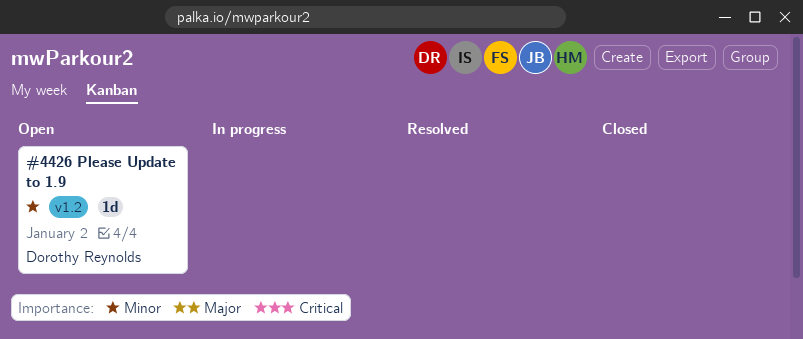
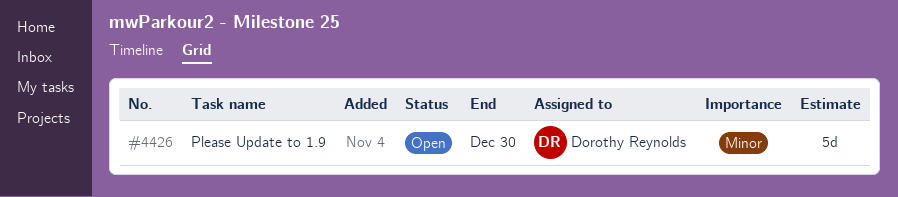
#4426, estimate: 1d -> 5d
#4426, due: Jan 2 -> Dec 30

